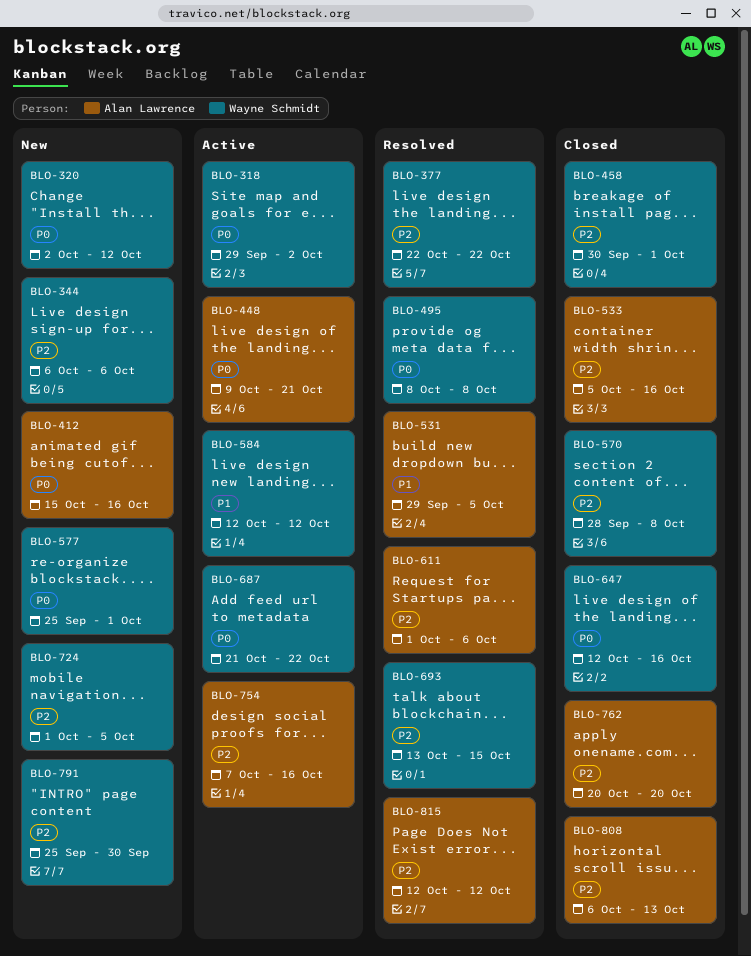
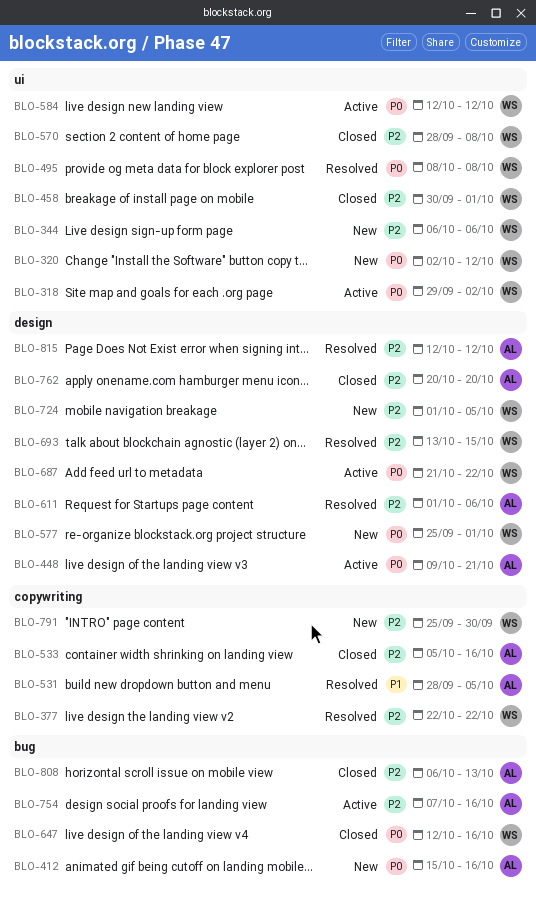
BLO-531, start: Sep 29 -> Sep 28
BLO-584, priority: P1 -> P0

